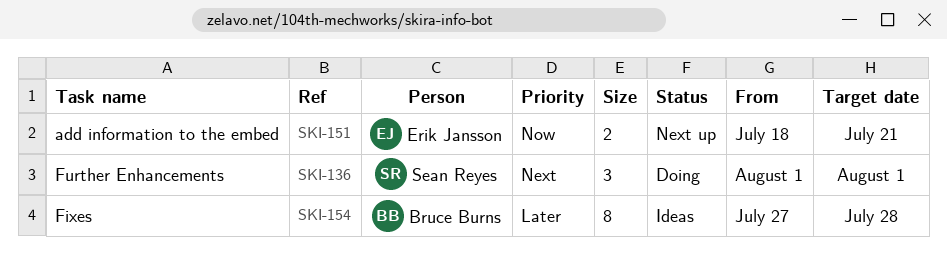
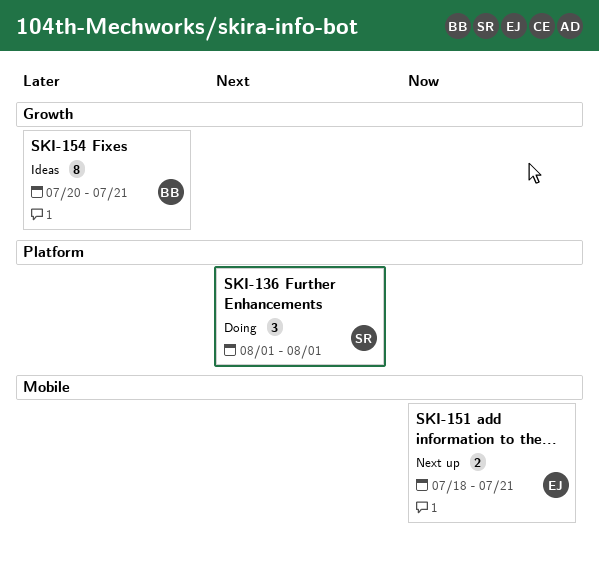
SKI-154, start: Jul 27 -> Jul 20
SKI-154, due: Jul 28 -> Jul 21

